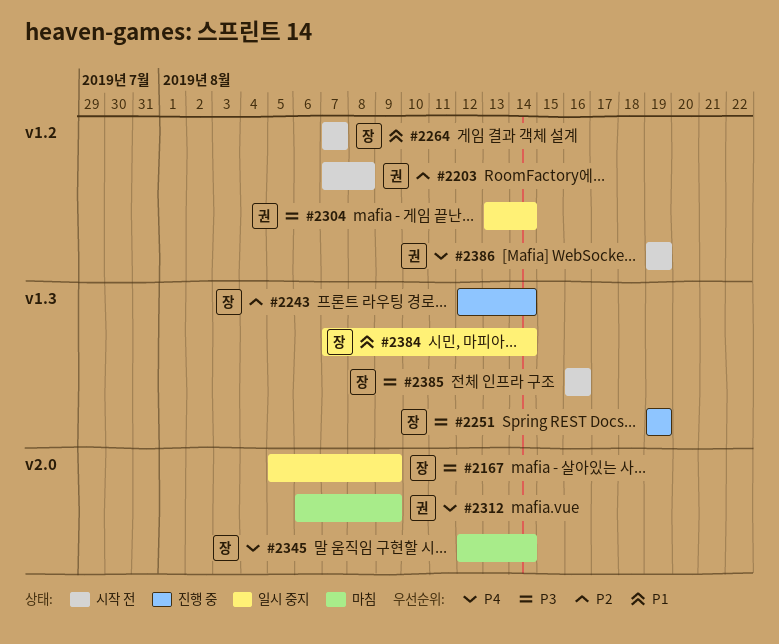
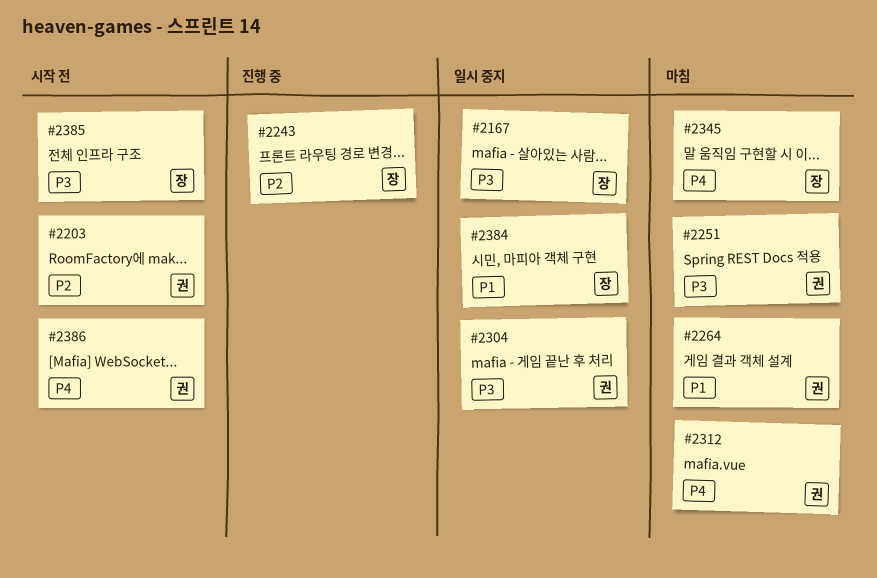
#2251, status: 진행 중 -> 마침
#2251, owner: 장 -> 권
#2264, status: 시작 전 -> 마침
#2264, owner: 장 -> 권

